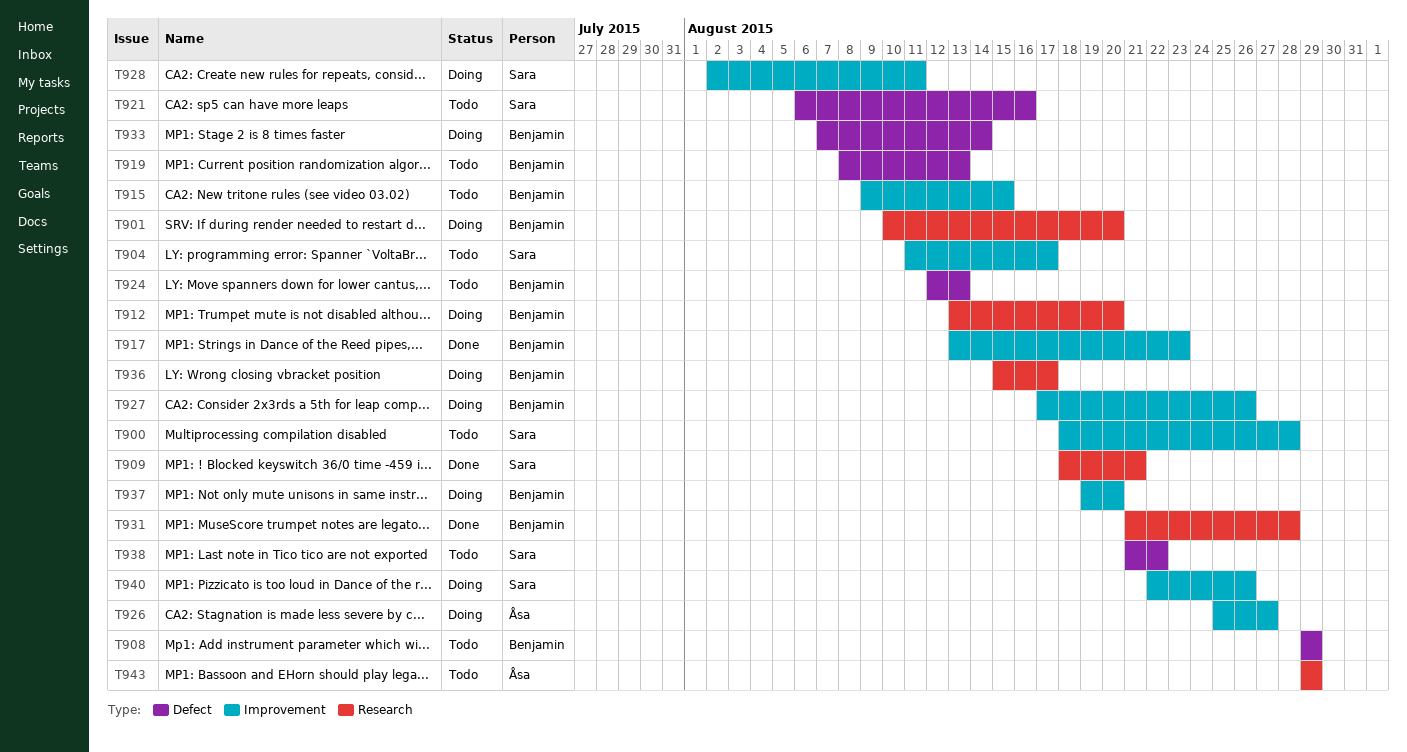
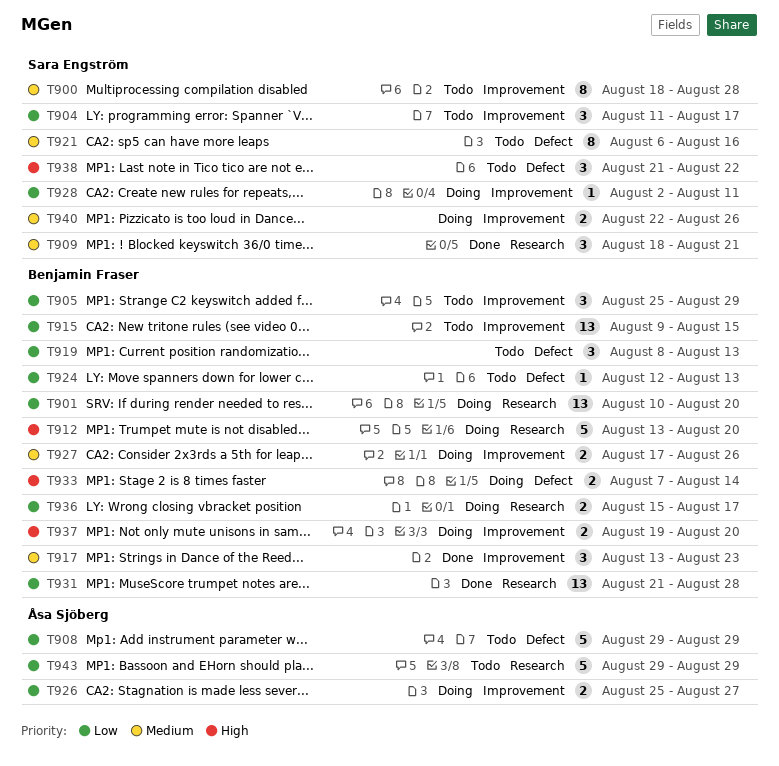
T905: none -> present
T908, owner: Benjamin Fraser -> Åsa Sjöberg

